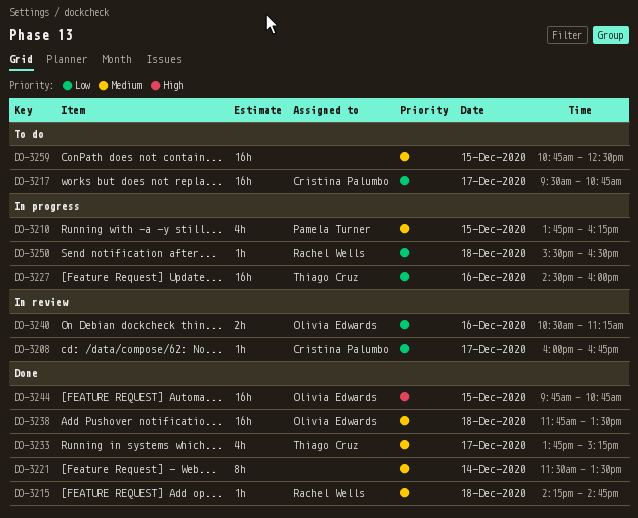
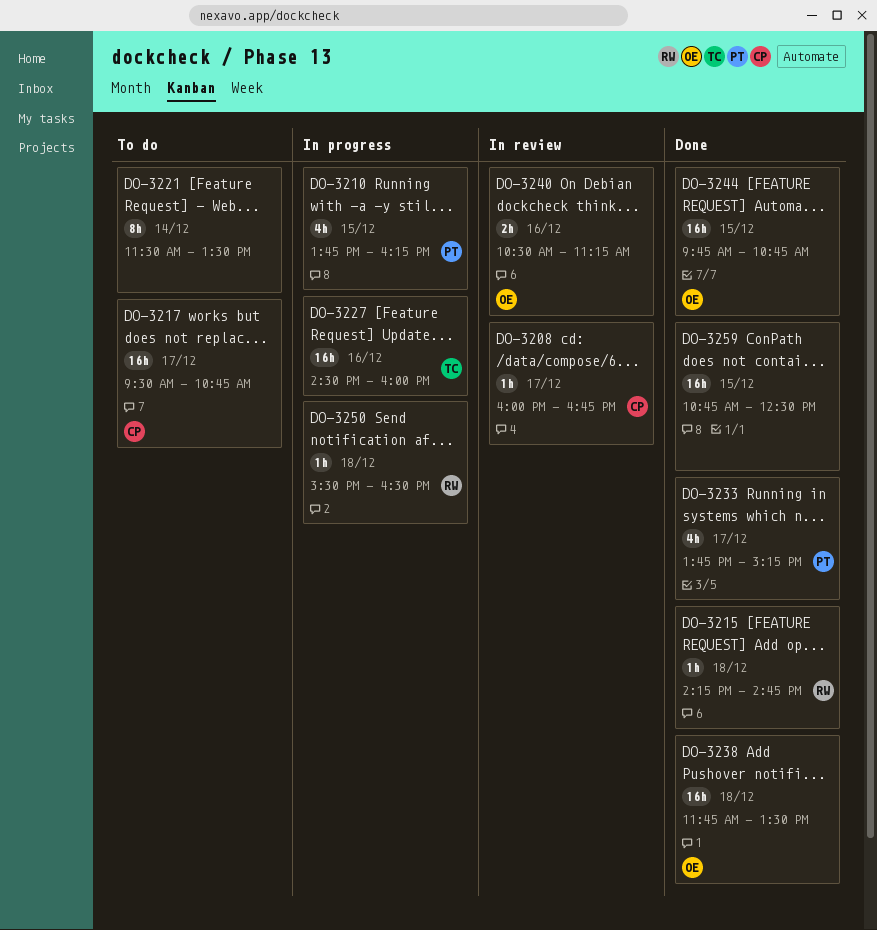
DO-3221, status: Done -> To do
DO-3233, owner: Thiago Cruz -> Pamela Turner
DO-3259, status: To do -> Done

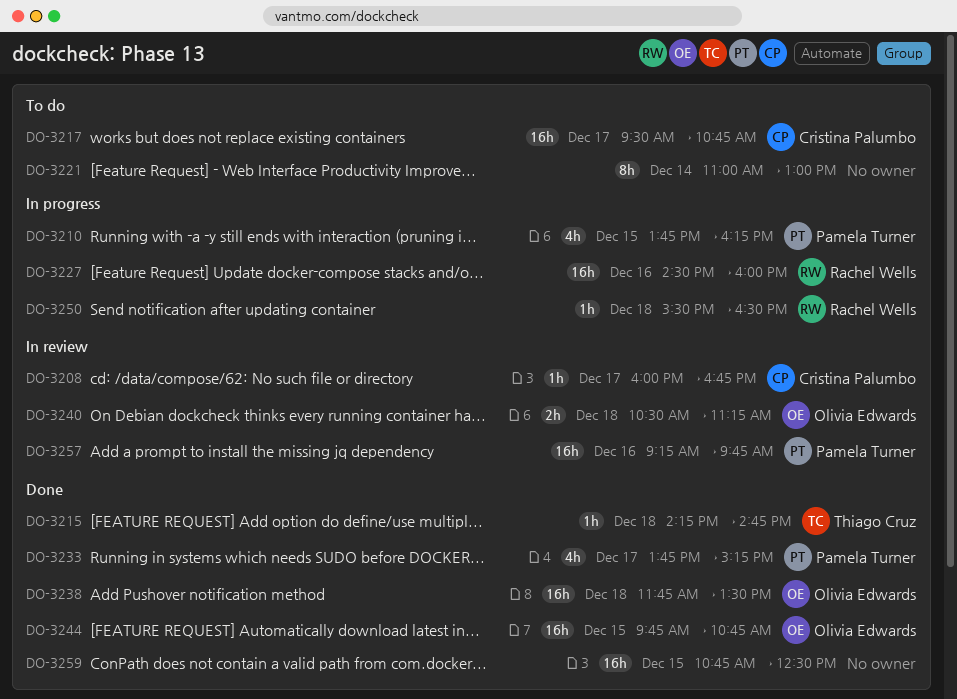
DO-3215, owner: Rachel Wells -> Thiago Cruz
DO-3221, begins: 11:30 -> 11:00
DO-3221, ends: 13:30 -> 13:00
DO-3227, owner: Thiago Cruz -> Rachel Wells
DO-3240, day: Dec 16 -> Dec 18
DO-3257: none -> present

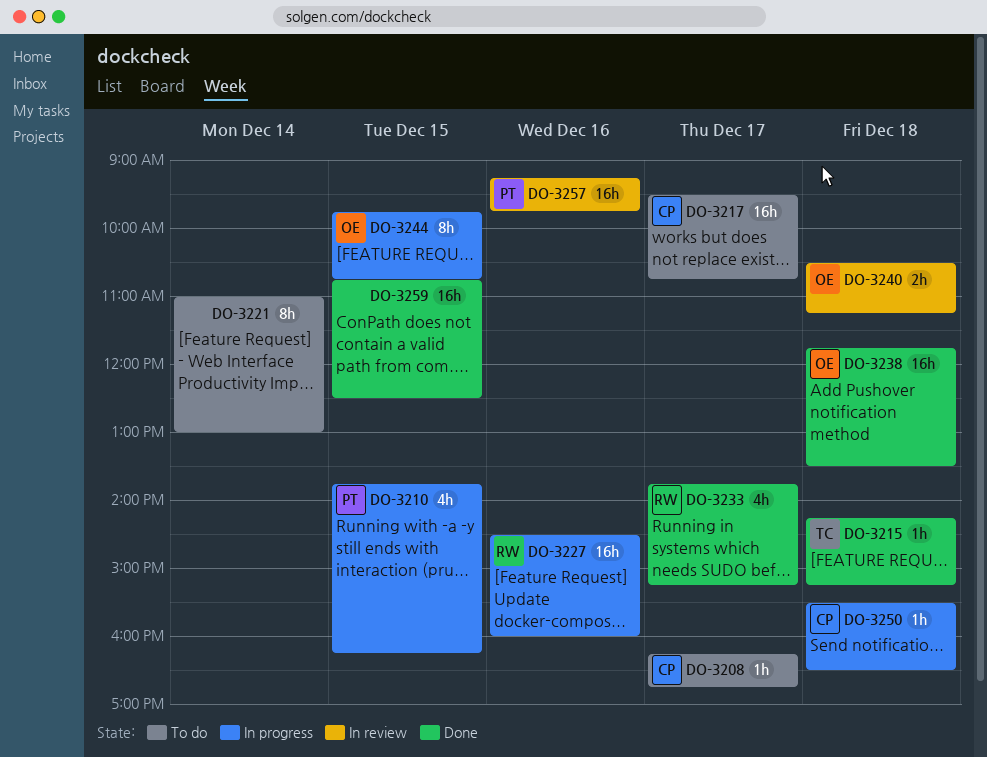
DO-3208, status: In review -> To do
DO-3208, begins: 16:00 -> 16:15
DO-3215, ends: 14:45 -> 15:15
DO-3233, owner: Pamela Turner -> Rachel Wells
DO-3244, status: Done -> In progress
DO-3244, estimate: 16h -> 8h
DO-3250, owner: Rachel Wells -> Cristina Palumbo

